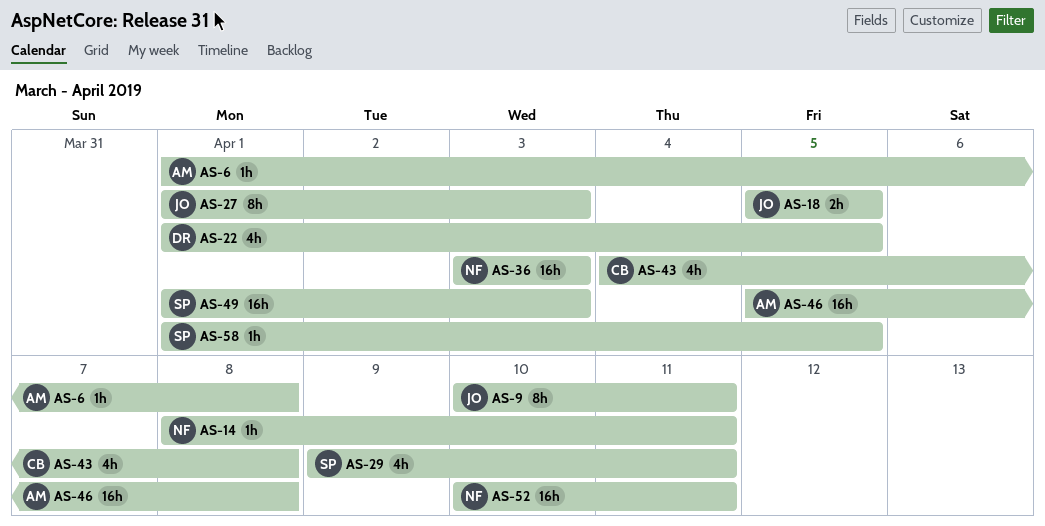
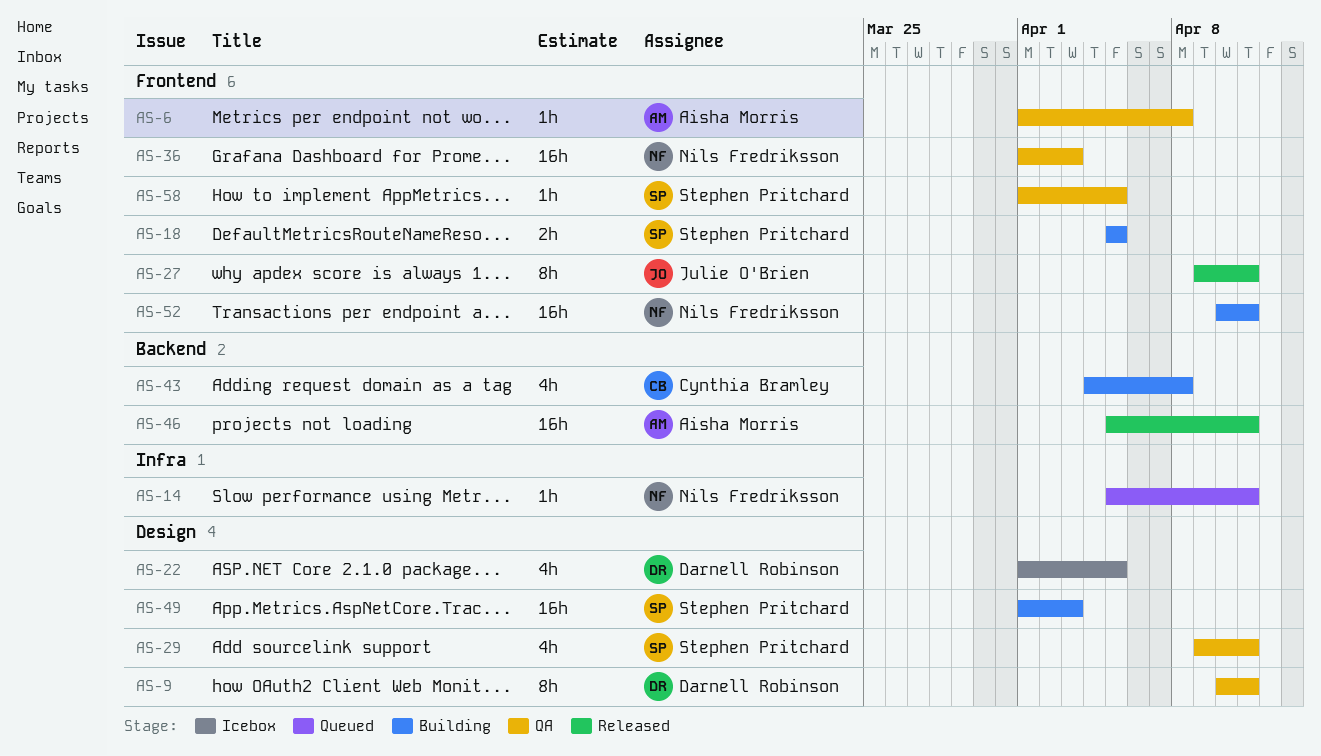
AS-9, owner: Julie O'Brien -> Darnell Robinson
AS-14, start: Apr 8 -> Apr 5
AS-18, owner: Julie O'Brien -> Stephen Pritchard
AS-27, start: Apr 1 -> Apr 9
AS-27, due: Apr 3 -> Apr 11
AS-36, start: Apr 3 -> Apr 1
AS-46, due: Apr 8 -> Apr 11

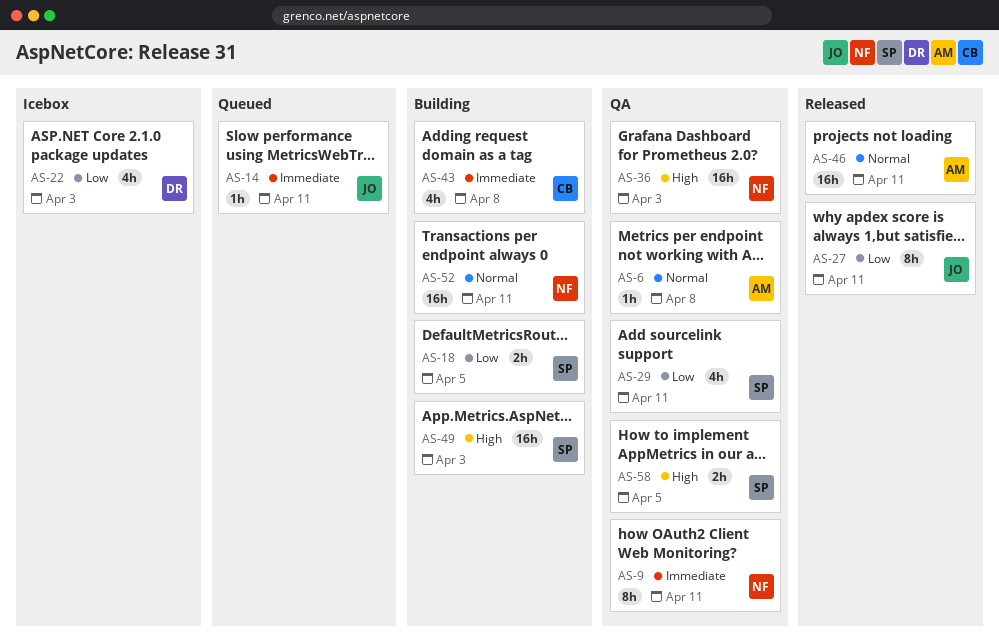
AS-9, owner: Darnell Robinson -> Nils Fredriksson
AS-14, owner: Nils Fredriksson -> Julie O'Brien
AS-22, due: Apr 5 -> Apr 3
AS-58, estimate: 1h -> 2h

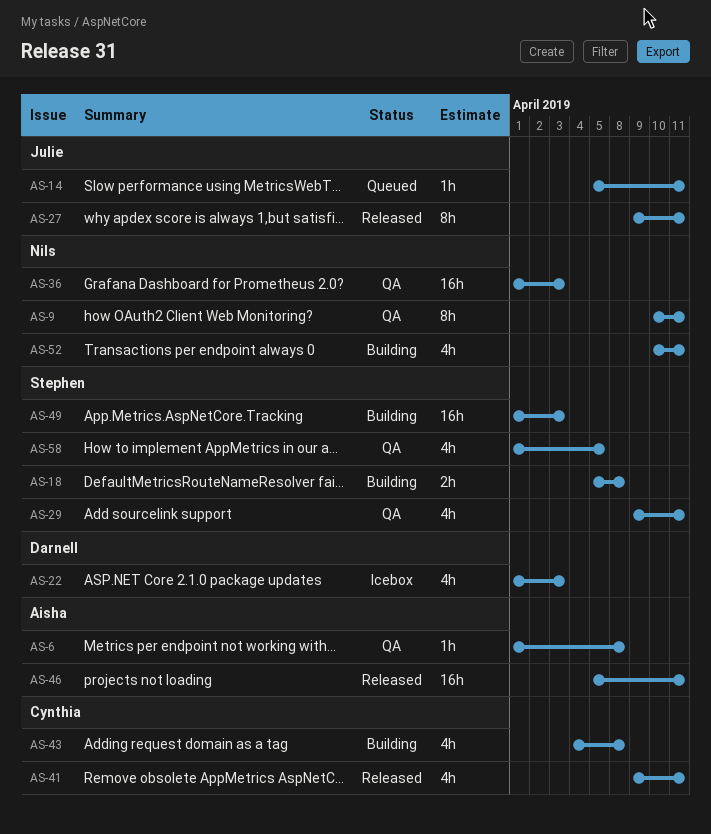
AS-18, due: Apr 5 -> Apr 8
AS-41: none -> present
AS-52, estimate: 16h -> 4h
AS-58, estimate: 2h -> 4h

